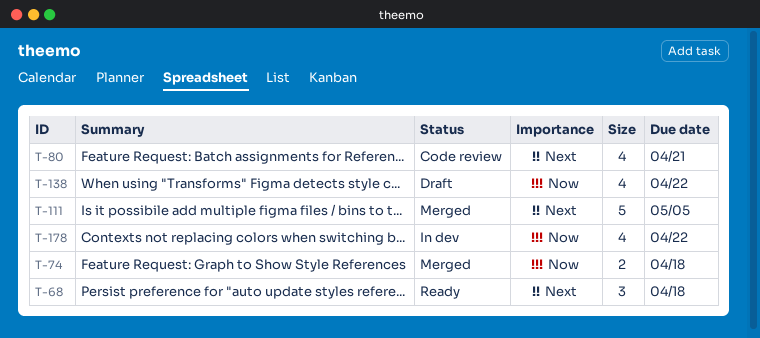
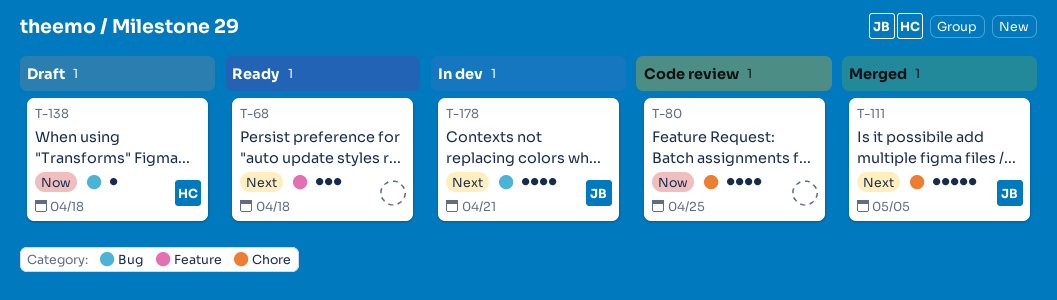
T-74: present -> none
T-80, priority: Next -> Now
T-80, due: Apr 21 -> Apr 25
T-138, estimate: 4 -> 1
T-138, due: Apr 22 -> Apr 18
T-178, priority: Now -> Next
T-178, due: Apr 22 -> Apr 21

